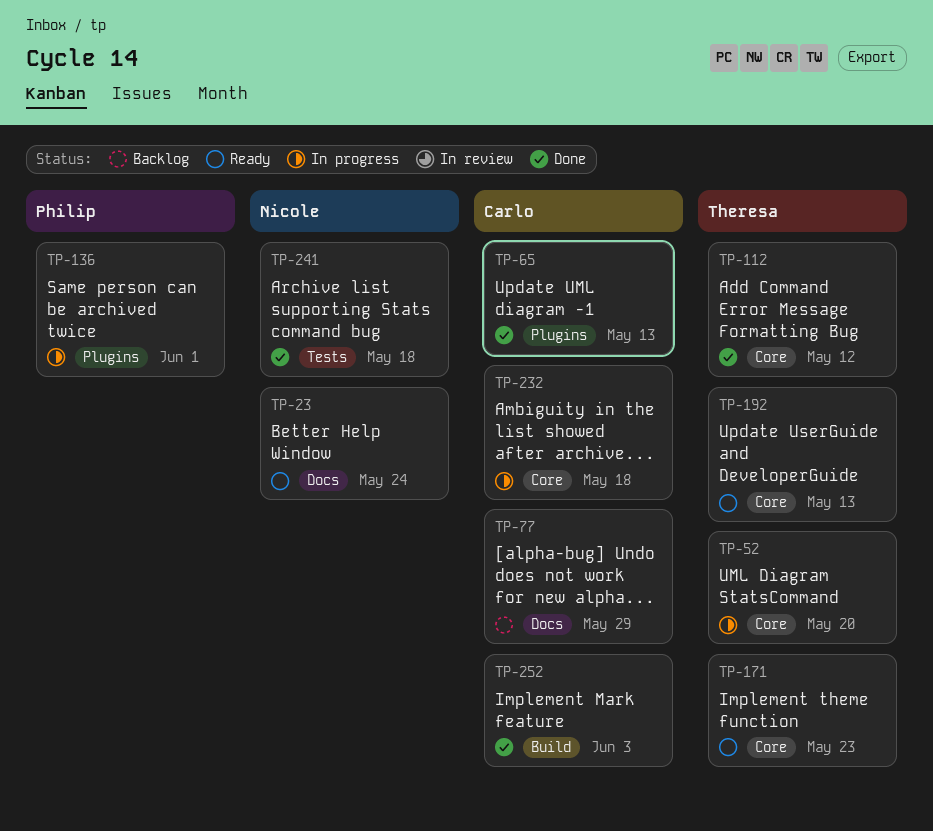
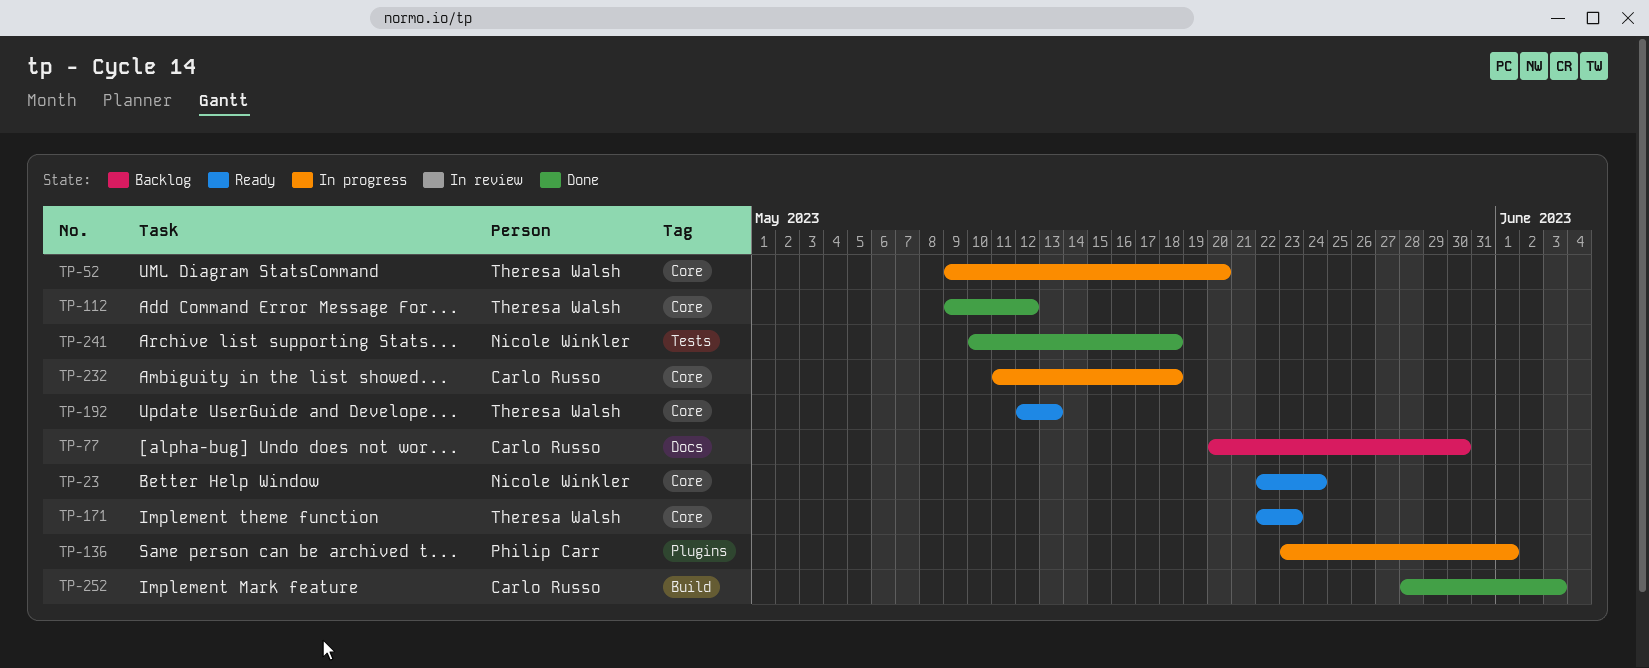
TP-23, label: Docs -> Core
TP-65: present -> none
TP-77, due: May 29 -> May 30

